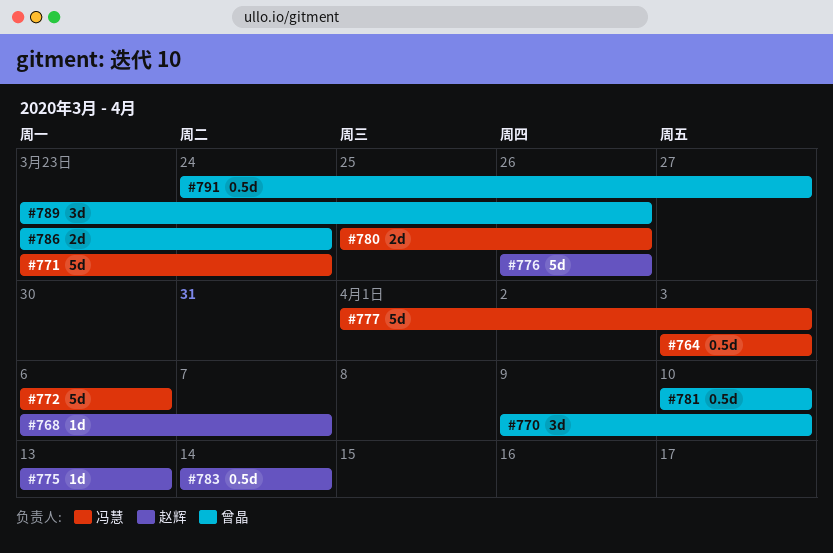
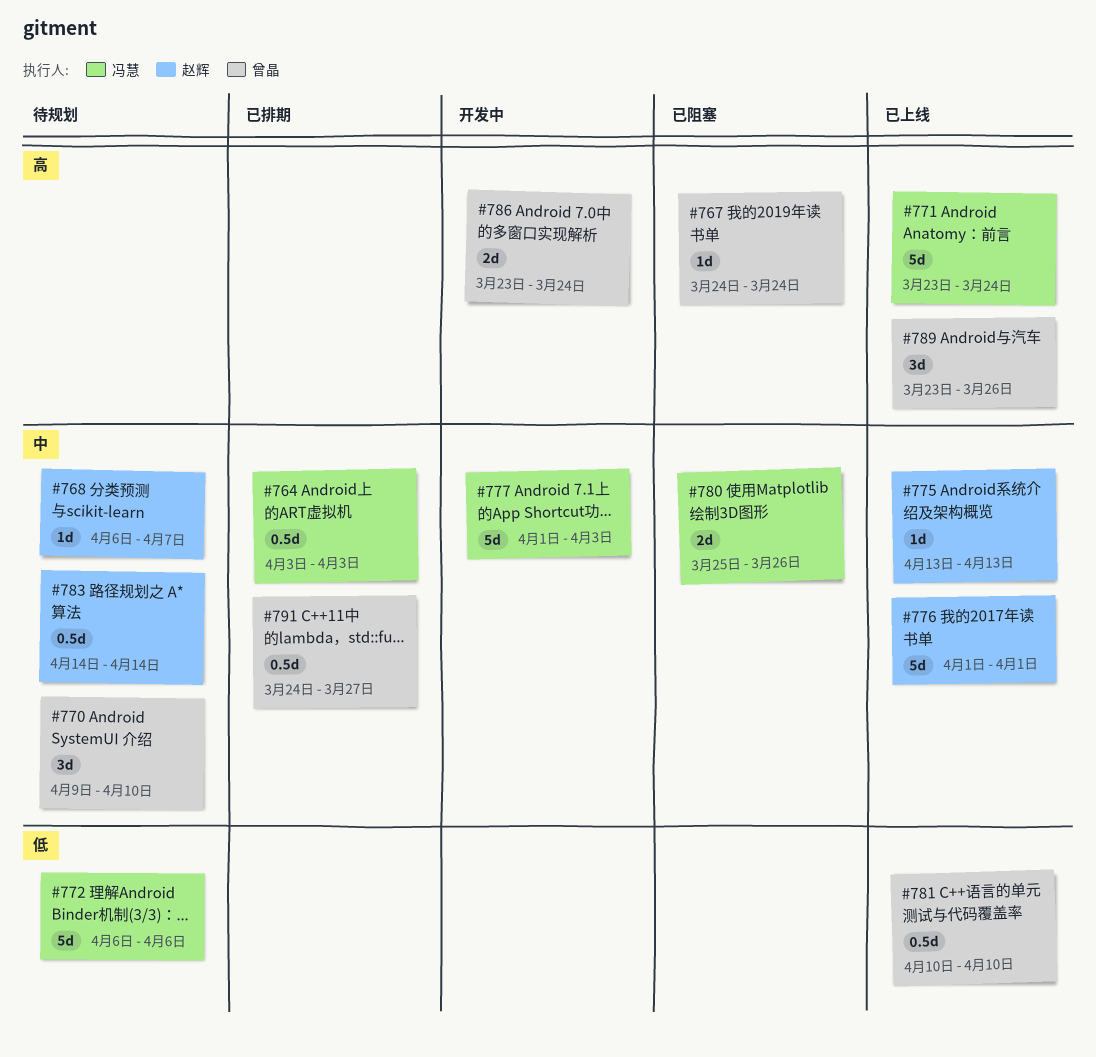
#767: none -> present
#776, start: Mar 26 -> Apr 1
#776, due: Mar 26 -> Apr 1

